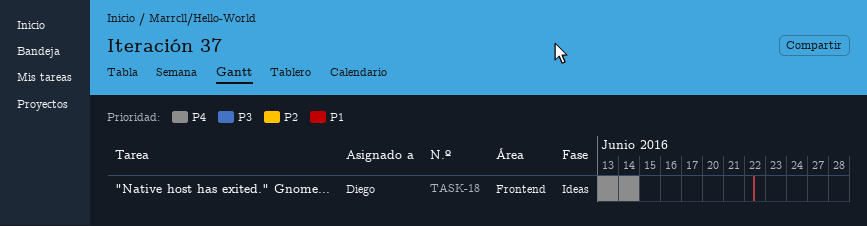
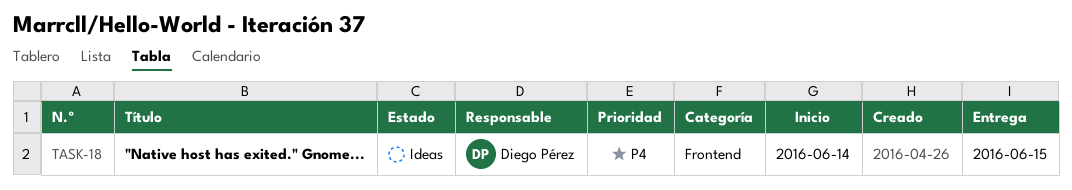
TASK-18, start: Jun 13 -> Jun 14
TASK-18, due: Jun 14 -> Jun 15

